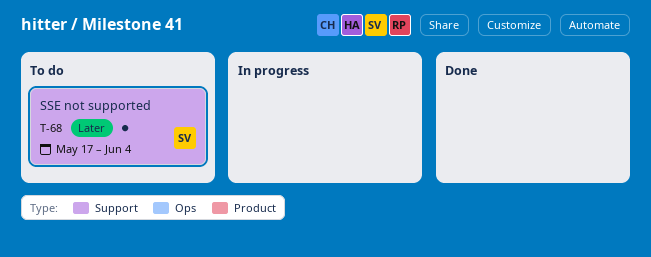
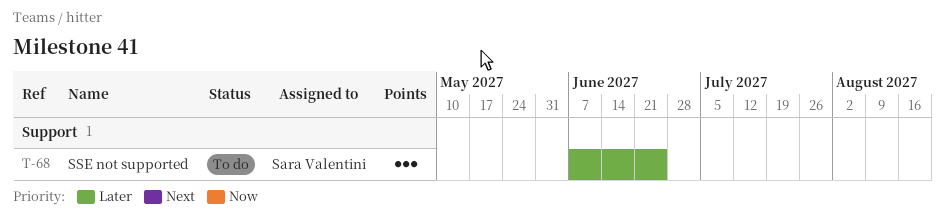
T-68, estimate: 1 -> 3
T-68, start: May 17 -> Jun 7
T-68, due: Jun 4 -> Jun 25

